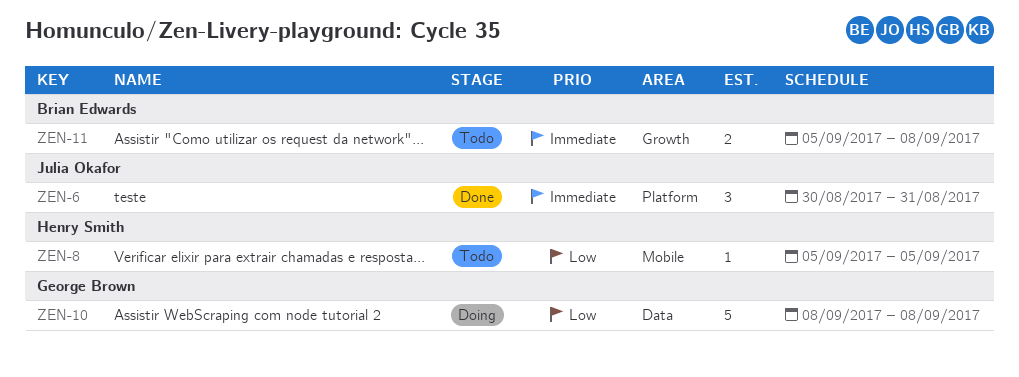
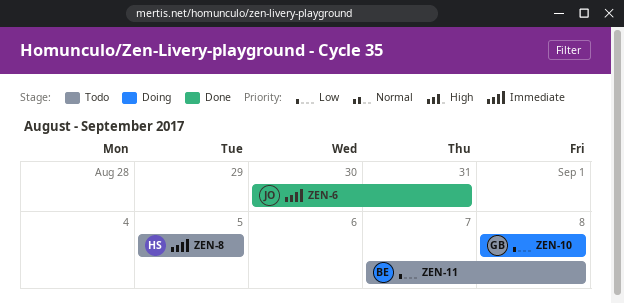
ZEN-8, priority: Low -> Immediate
ZEN-11, priority: Immediate -> Low
ZEN-11, start: Sep 5 -> Sep 7

